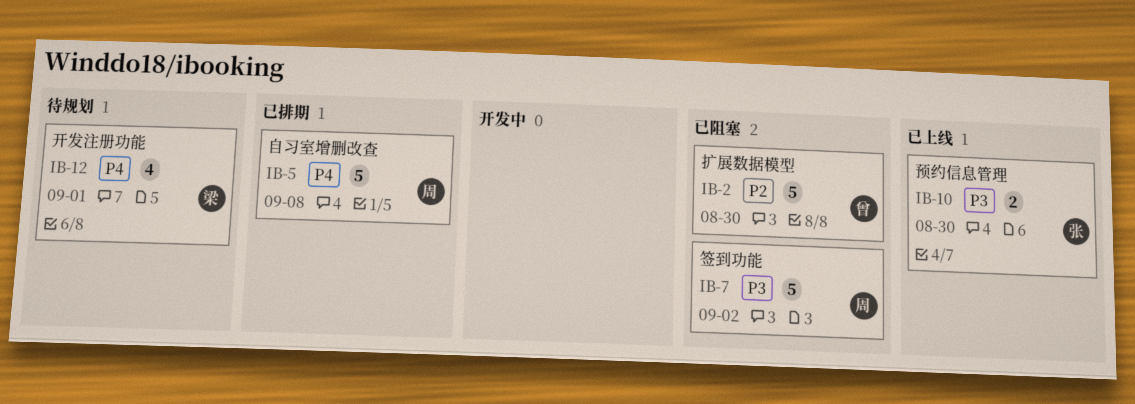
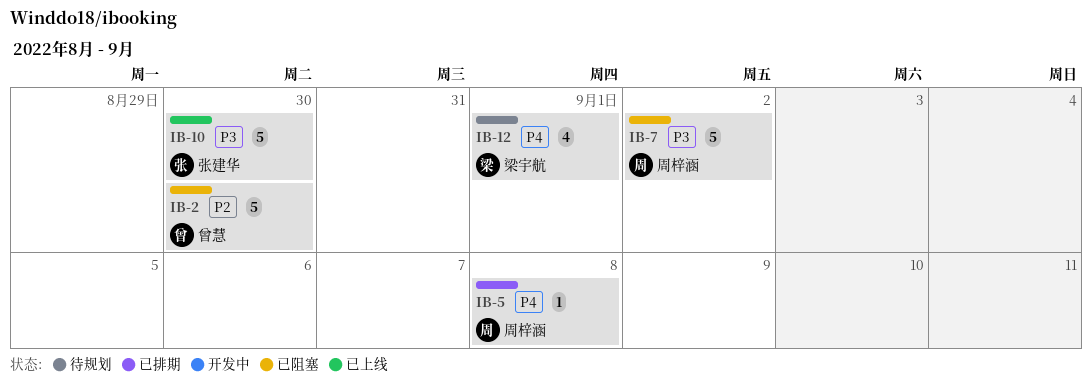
IB-5, estimate: 5 -> 1
IB-10, estimate: 2 -> 5

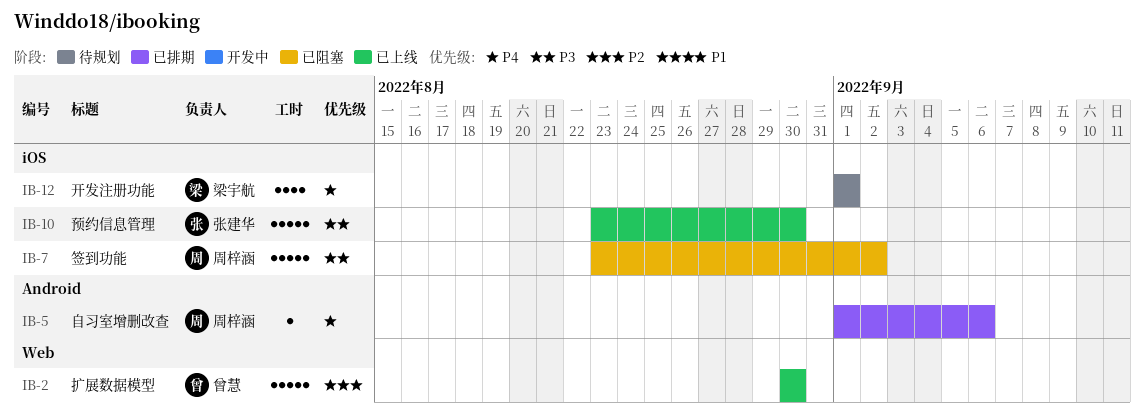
IB-2, status: 已阻塞 -> 已上线
IB-5, due: Sep 8 -> Sep 6

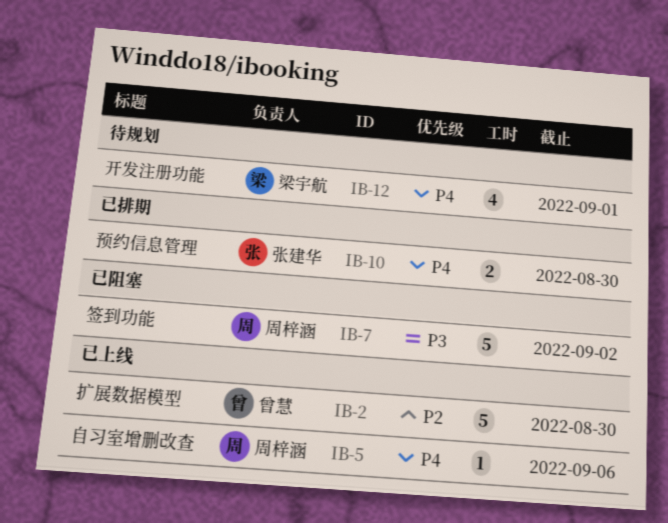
IB-5, status: 已排期 -> 已上线
IB-10, status: 已上线 -> 已排期
IB-10, priority: P3 -> P4
IB-10, estimate: 5 -> 2

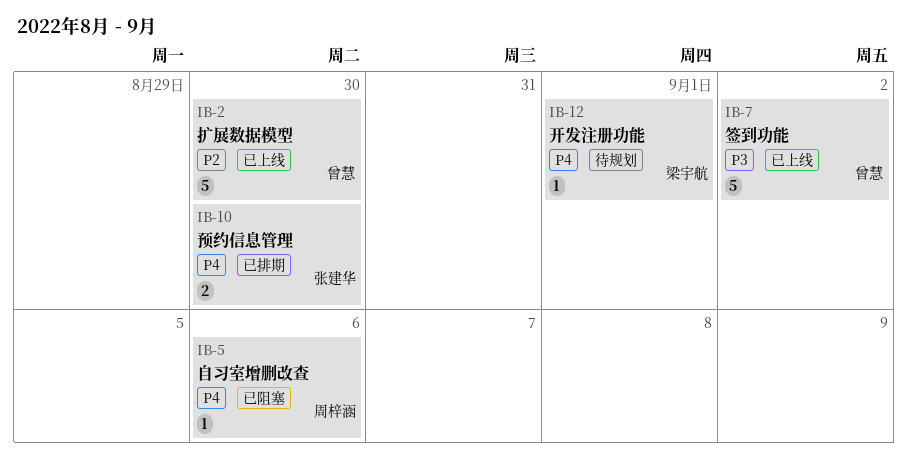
IB-5, status: 已上线 -> 已阻塞
IB-7, status: 已阻塞 -> 已上线
IB-7, owner: 周梓涵 -> 曾慧
IB-12, estimate: 4 -> 1

